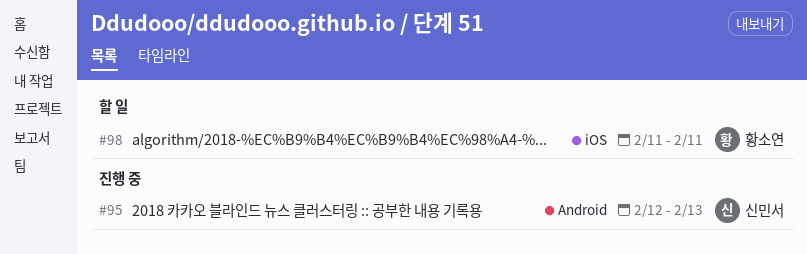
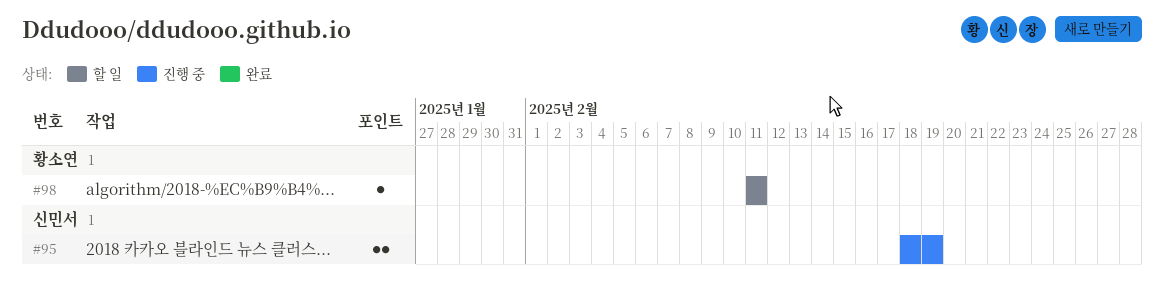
#95, start: Feb 12 -> Feb 18
#95, due: Feb 13 -> Feb 19

